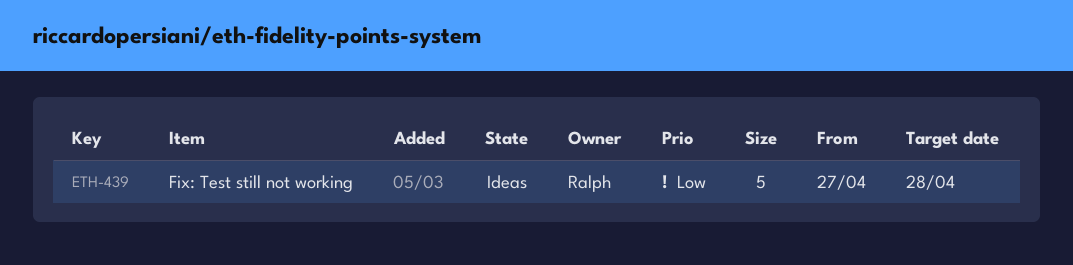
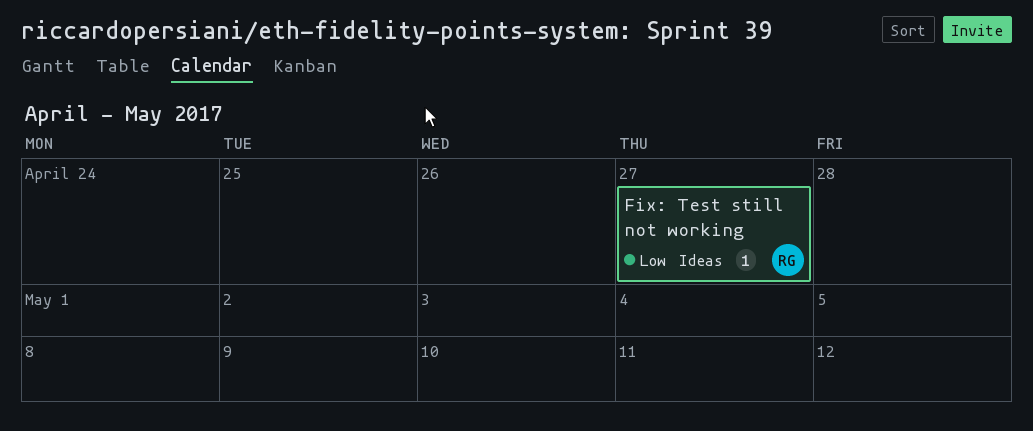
Fix: Test still not working, estimate: 5 -> 1
Fix: Test still not working, due: Apr 28 -> Apr 27

